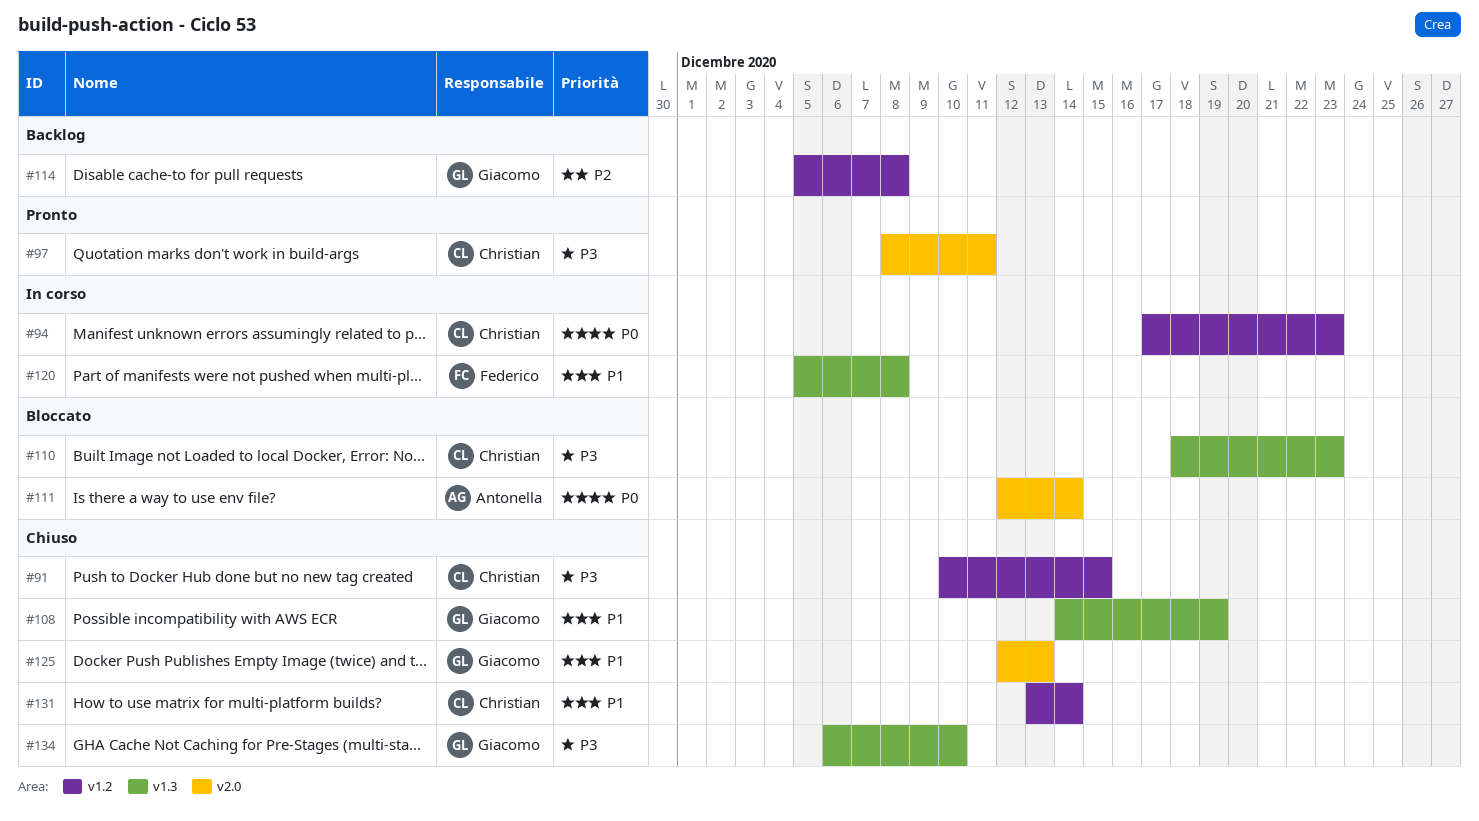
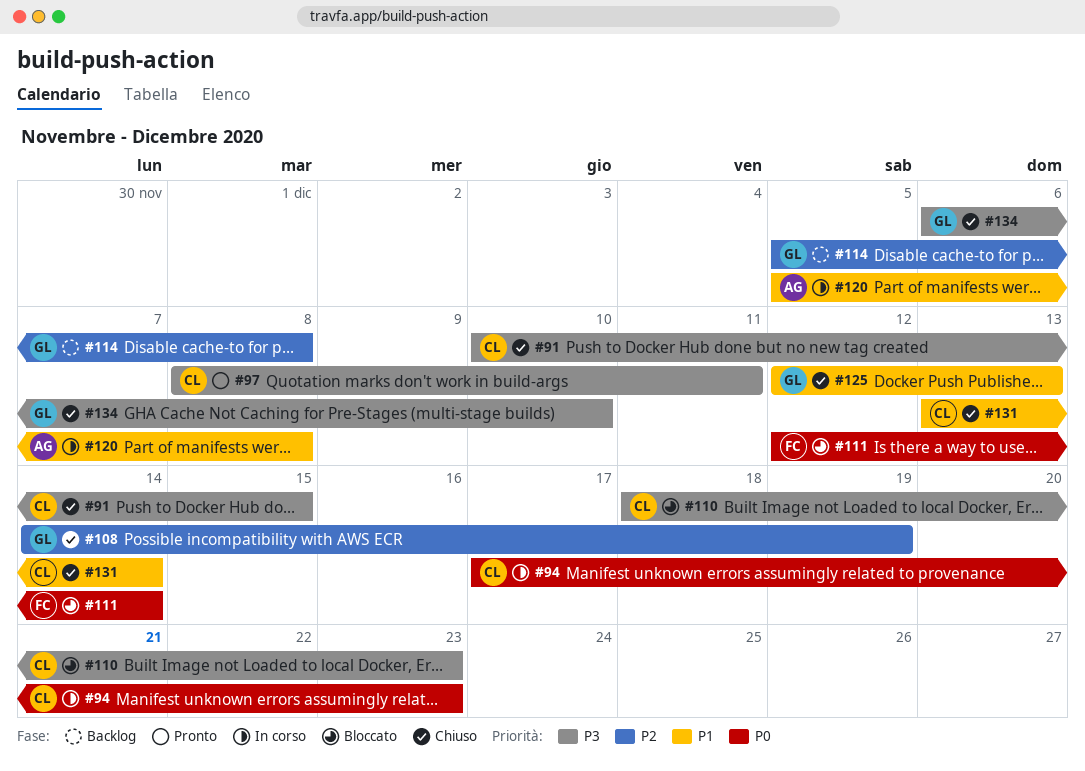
#108, priority: P1 -> P2
#111, owner: Antonella -> Federico
#120, owner: Federico -> Antonella

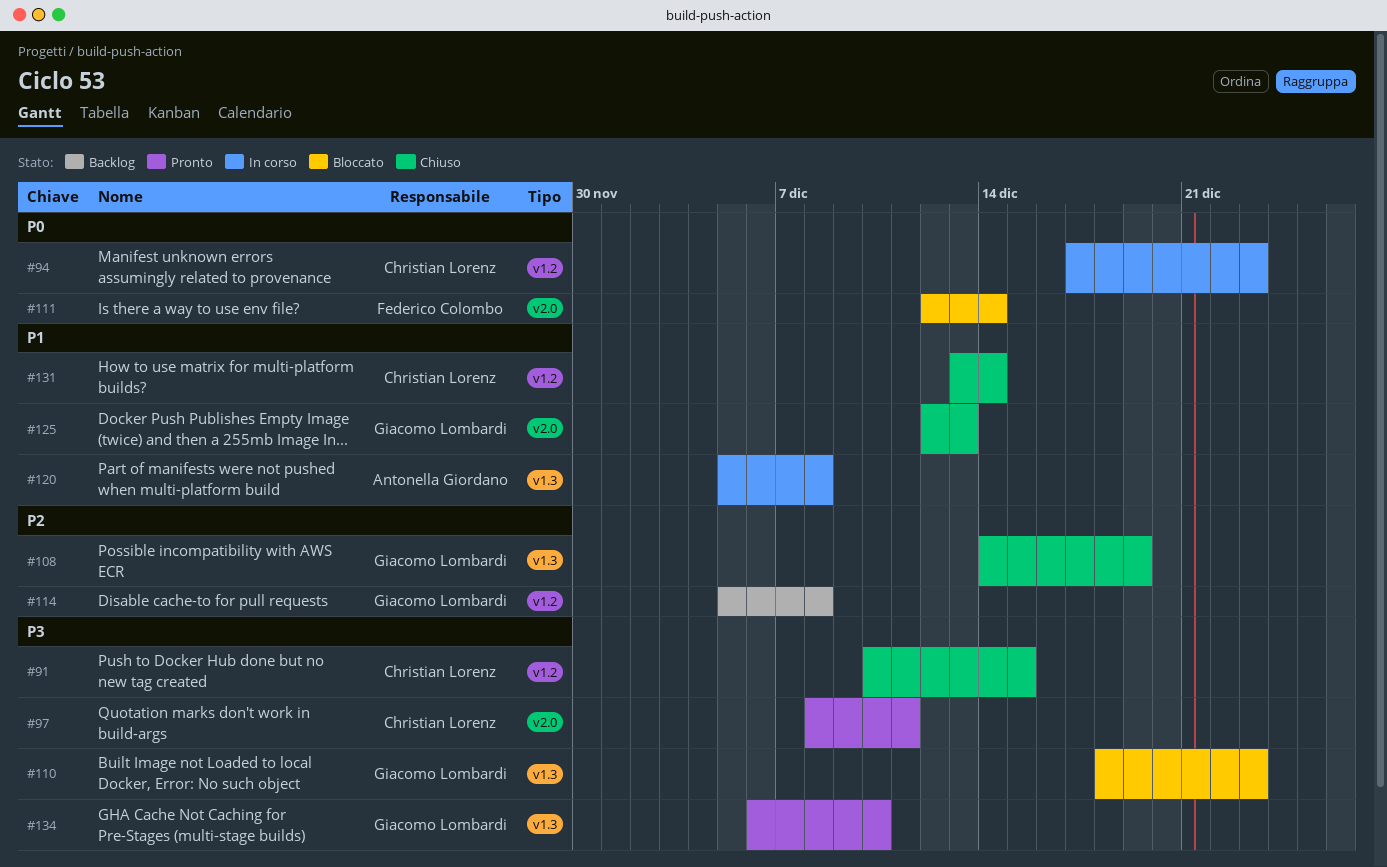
#110, owner: Christian Lorenz -> Giacomo Lombardi
#134, status: Chiuso -> Pronto

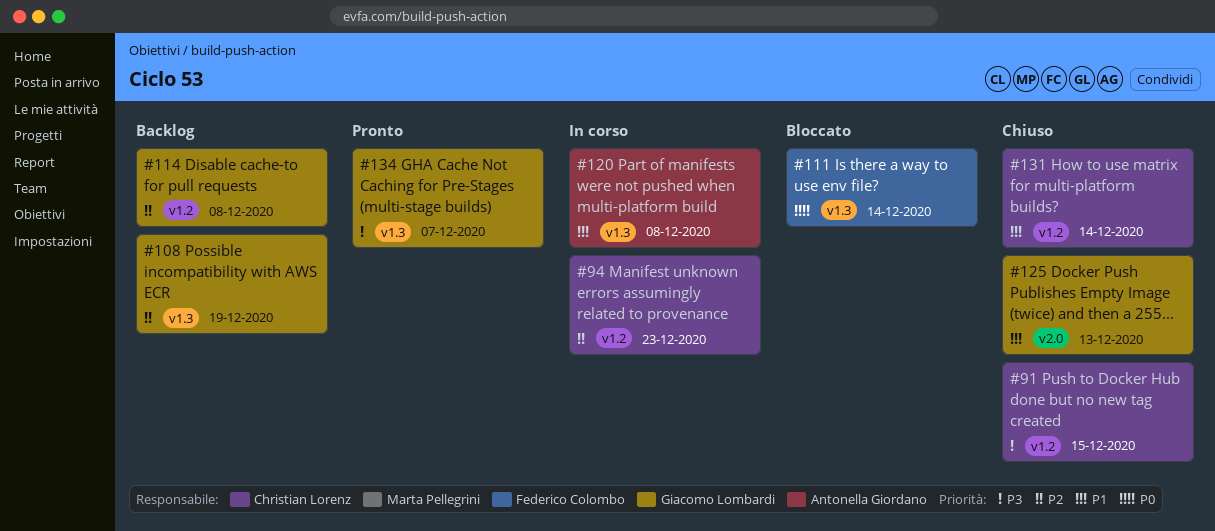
#94, priority: P0 -> P2
#97: present -> none
#108, status: Chiuso -> Backlog
#110: present -> none
#111, label: v2.0 -> v1.3
#134, due: Dec 10 -> Dec 7

